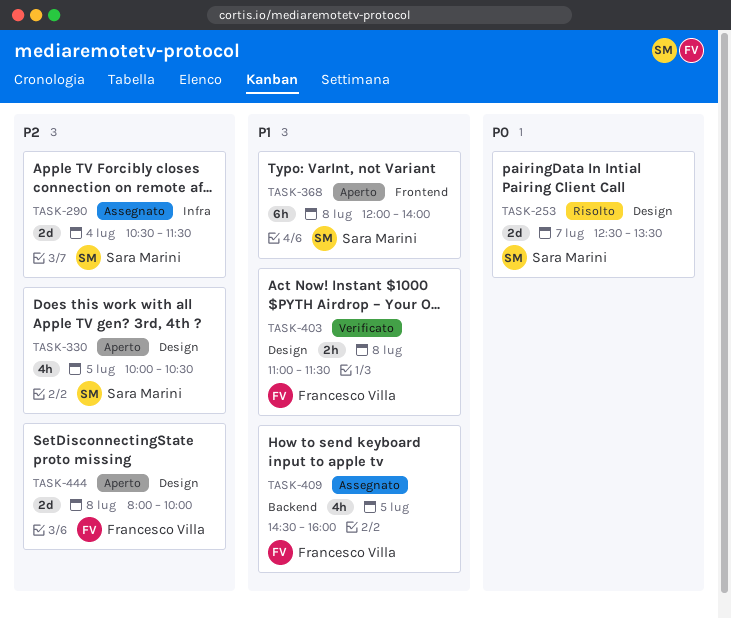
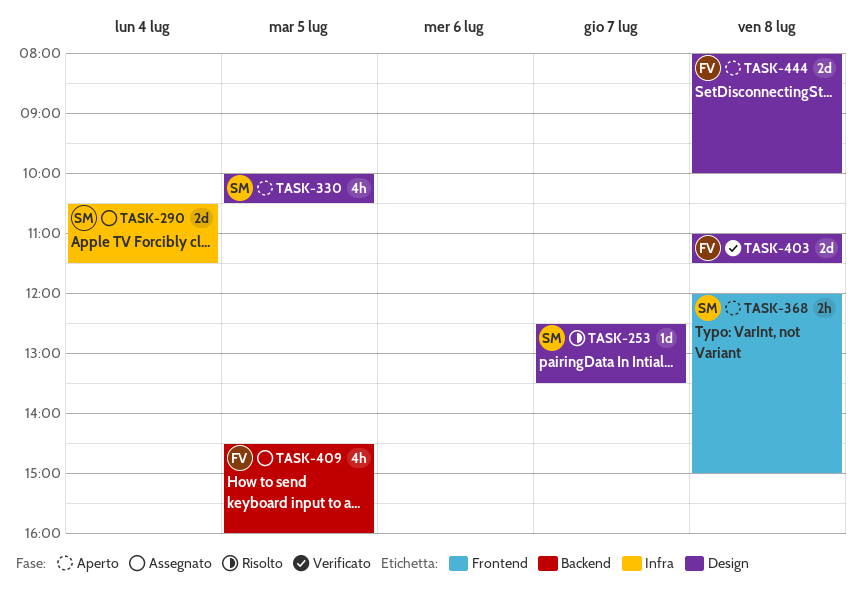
TASK-253, estimate: 2d -> 1d
TASK-368, estimate: 6h -> 2h
TASK-368, ends: 14:00 -> 15:00
TASK-403, estimate: 2h -> 2d

